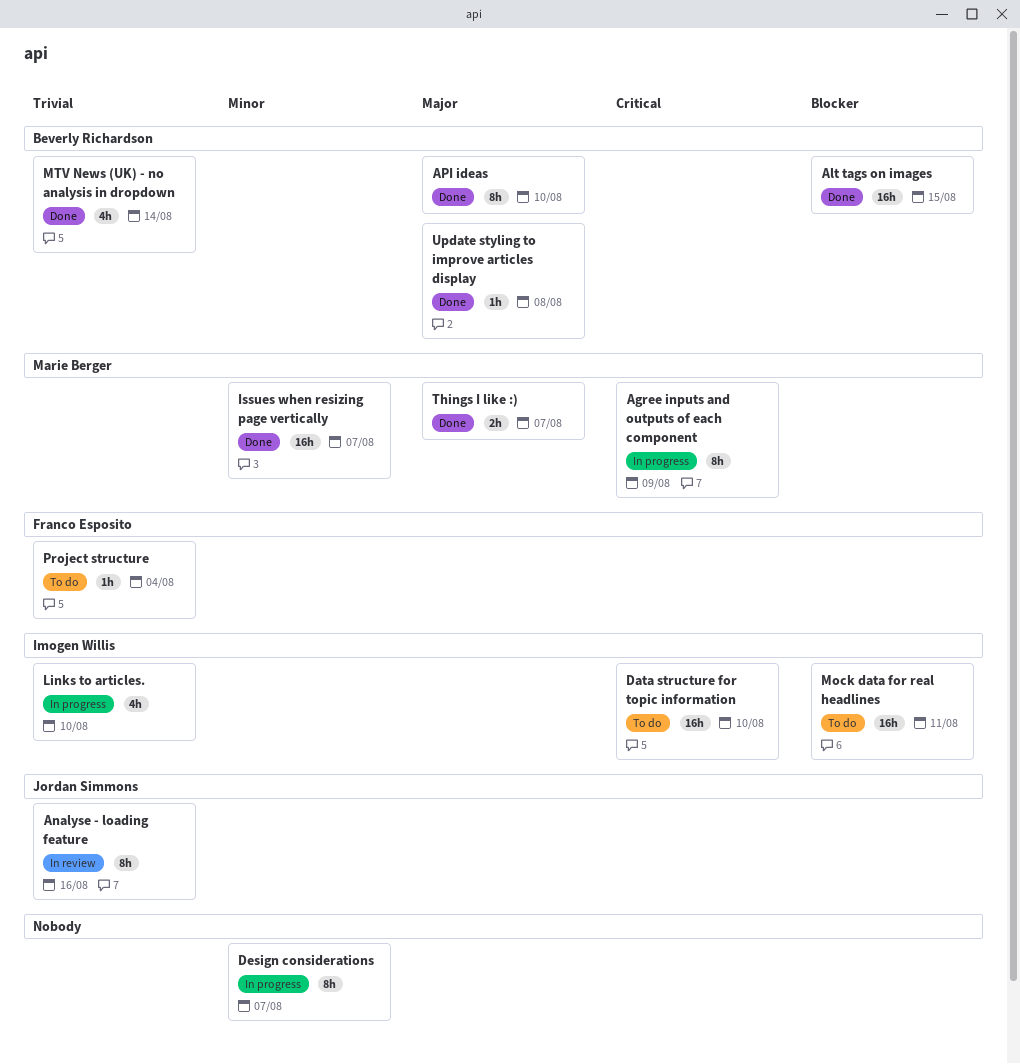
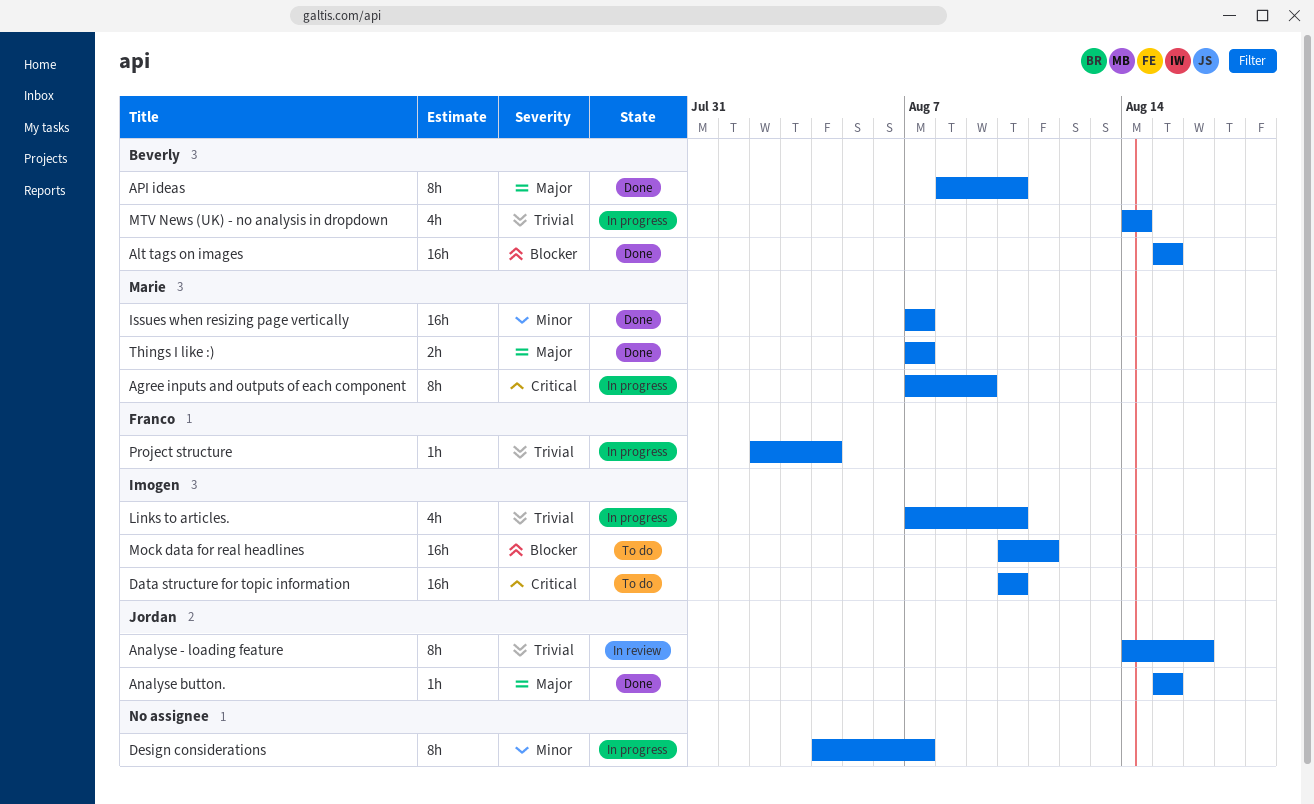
Analyse button.: none -> present
MTV News (UK) - no analysis in dropdown, status: Done -> In progress
Project structure, status: To do -> In progress
Update styling to improve articles display: present -> none

